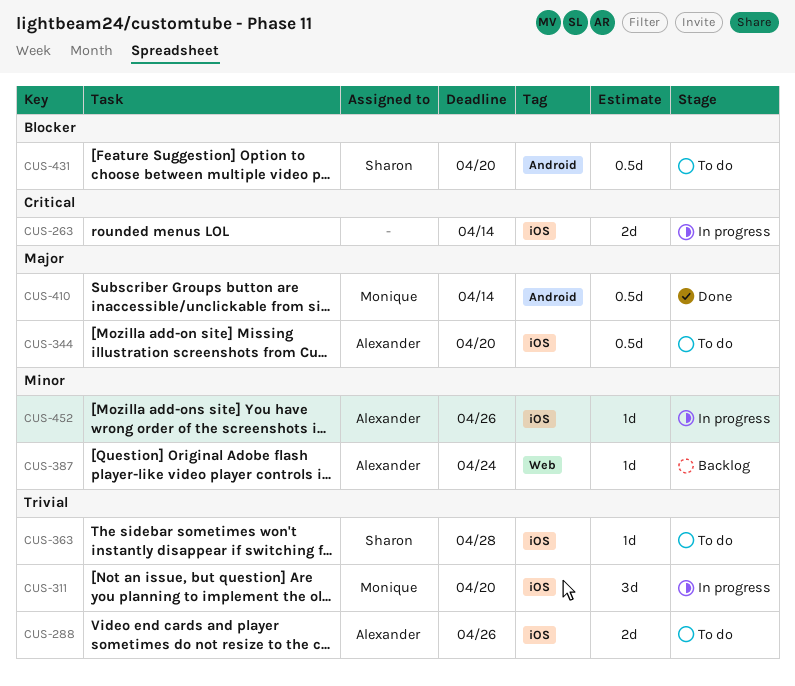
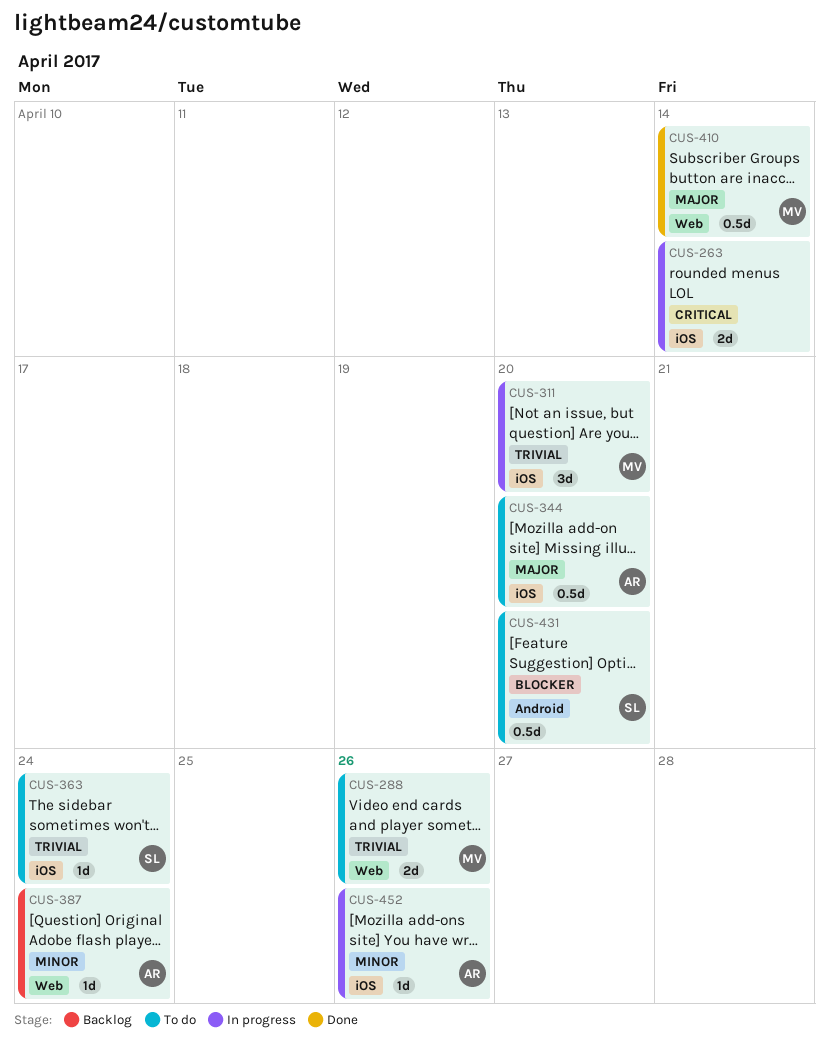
CUS-288, owner: Alexander -> Monique
CUS-288, label: iOS -> Web
CUS-363, due: Apr 28 -> Apr 24
CUS-410, label: Android -> Web

